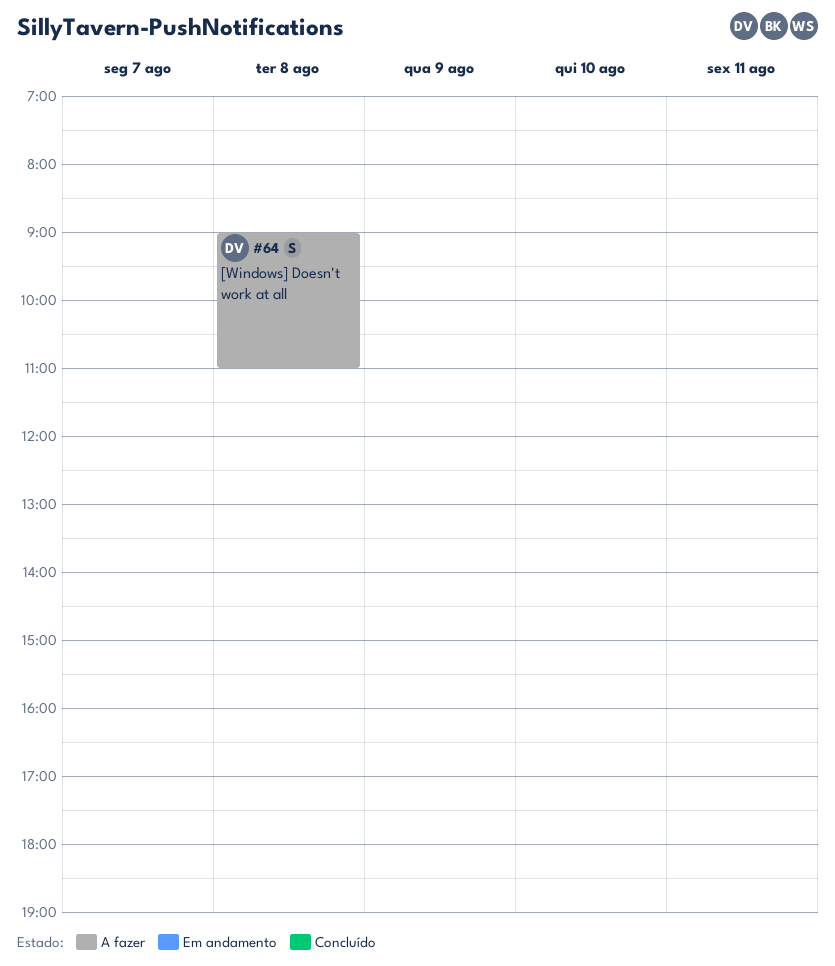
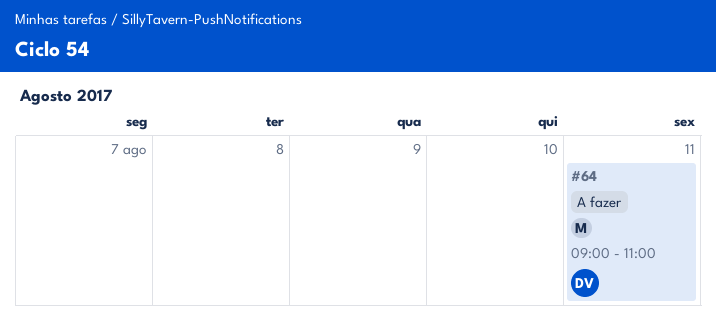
#64, estimate: S -> M
#64, day: Aug 8 -> Aug 11

